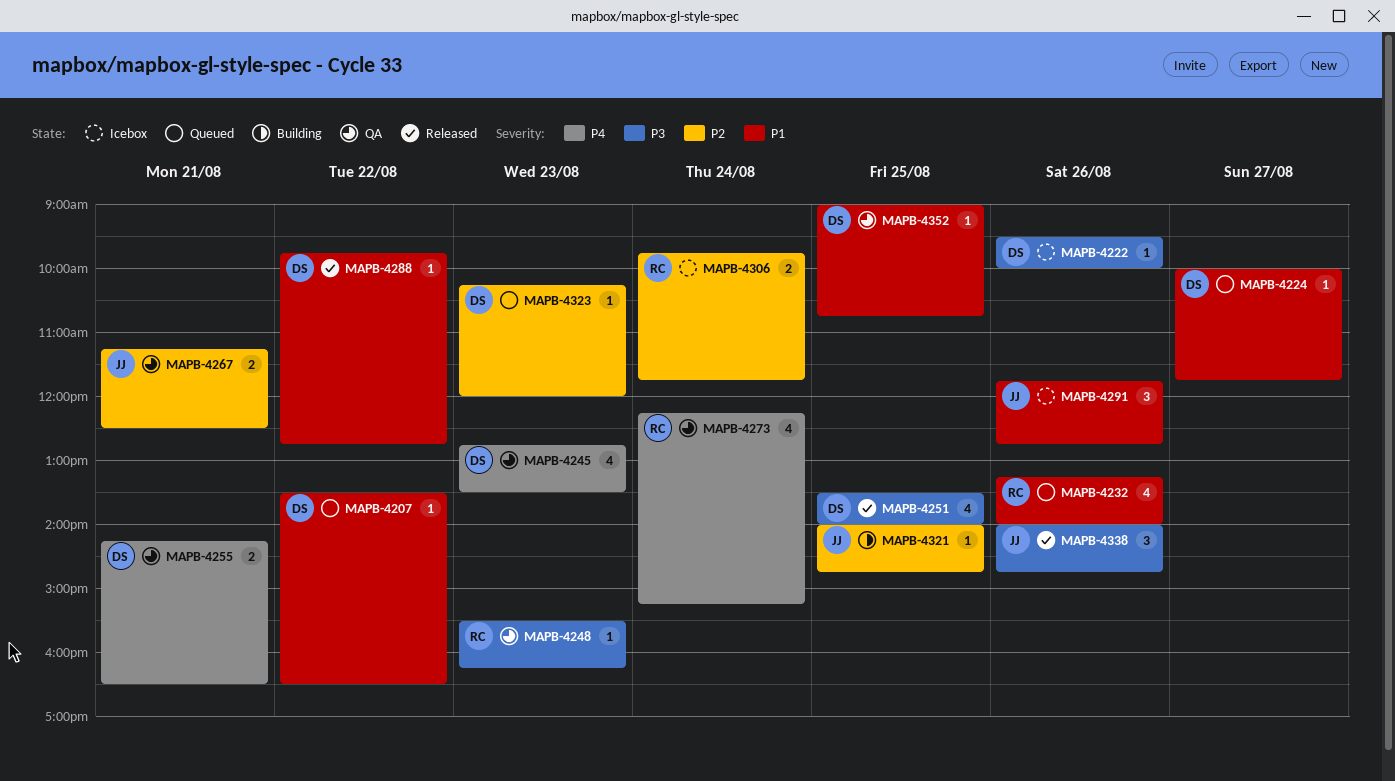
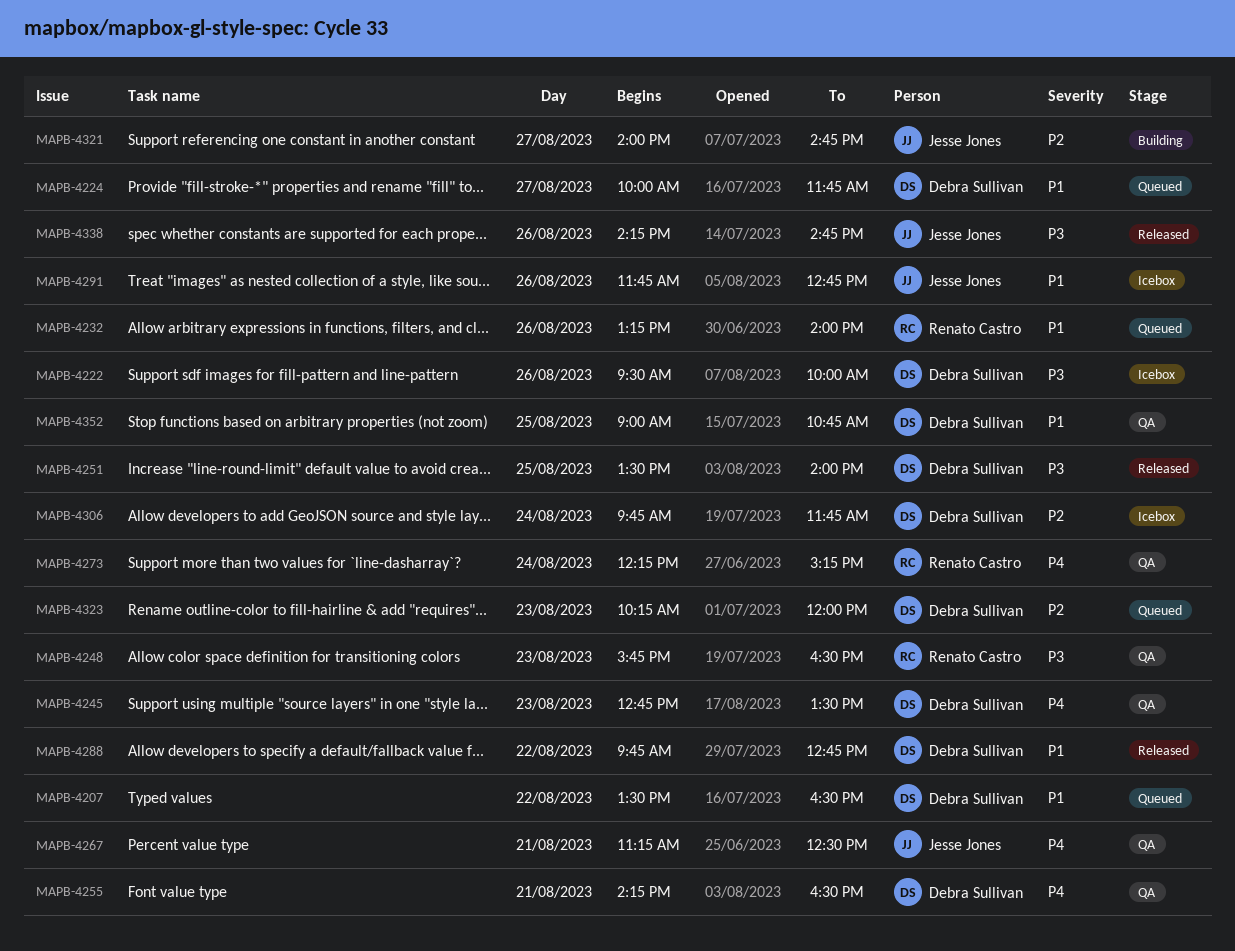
MAPB-4248, begins: 15:30 -> 15:45
MAPB-4248, ends: 16:15 -> 16:30
MAPB-4267, priority: P2 -> P4
MAPB-4306, owner: Renato Castro -> Debra Sullivan
MAPB-4321, day: Aug 25 -> Aug 27
MAPB-4338, begins: 14:00 -> 14:15

